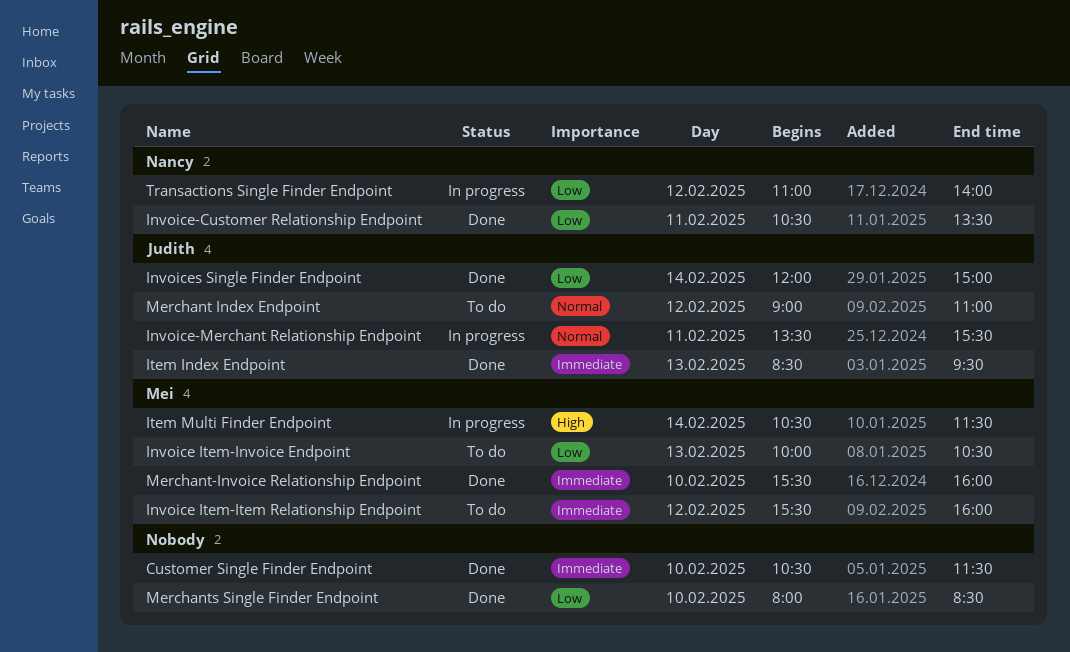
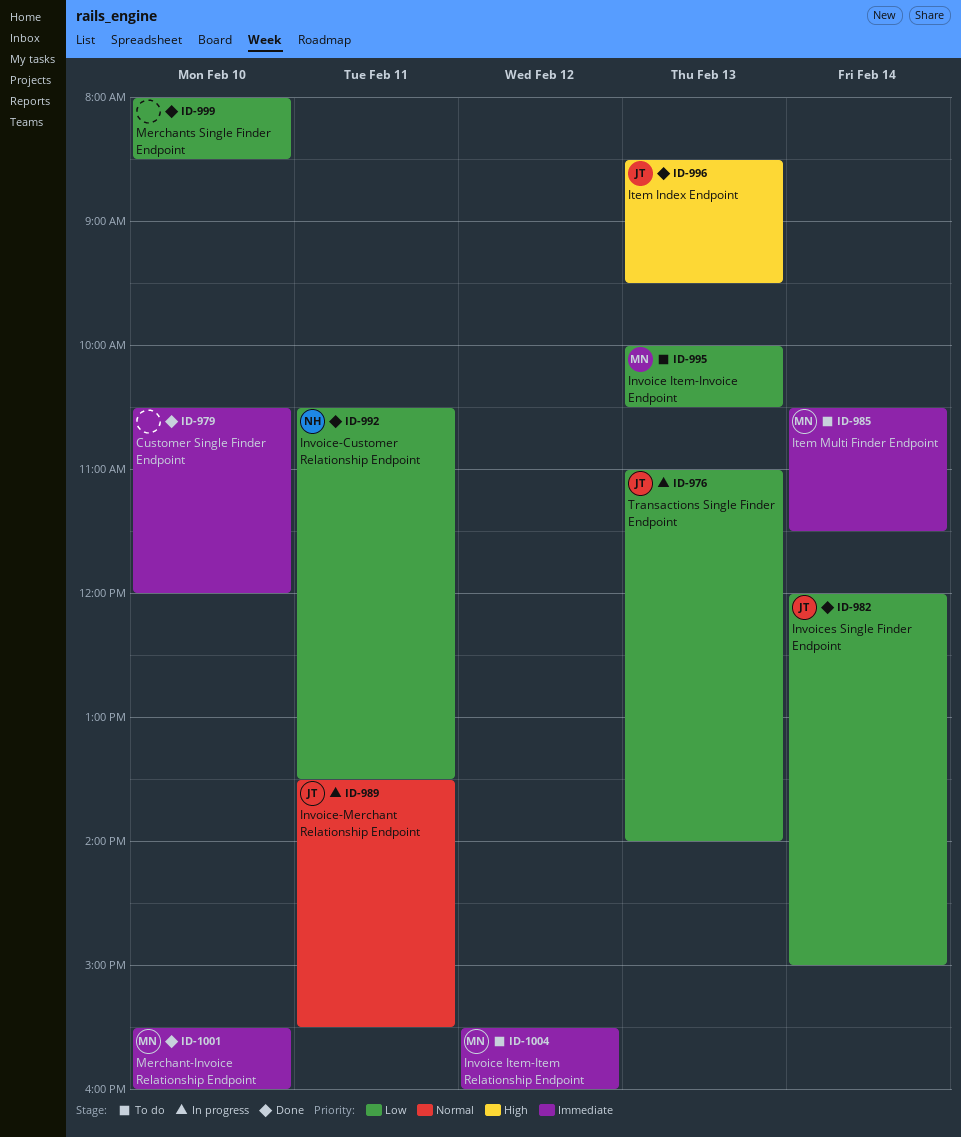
Customer Single Finder Endpoint, ends: 11:30 -> 12:00
Item Index Endpoint, priority: Immediate -> High
Item Multi Finder Endpoint, status: In progress -> To do
Item Multi Finder Endpoint, priority: High -> Immediate
Merchant Index Endpoint: present -> none
Transactions Single Finder Endpoint, owner: Nancy -> Judith
Transactions Single Finder Endpoint, day: Feb 12 -> Feb 13

